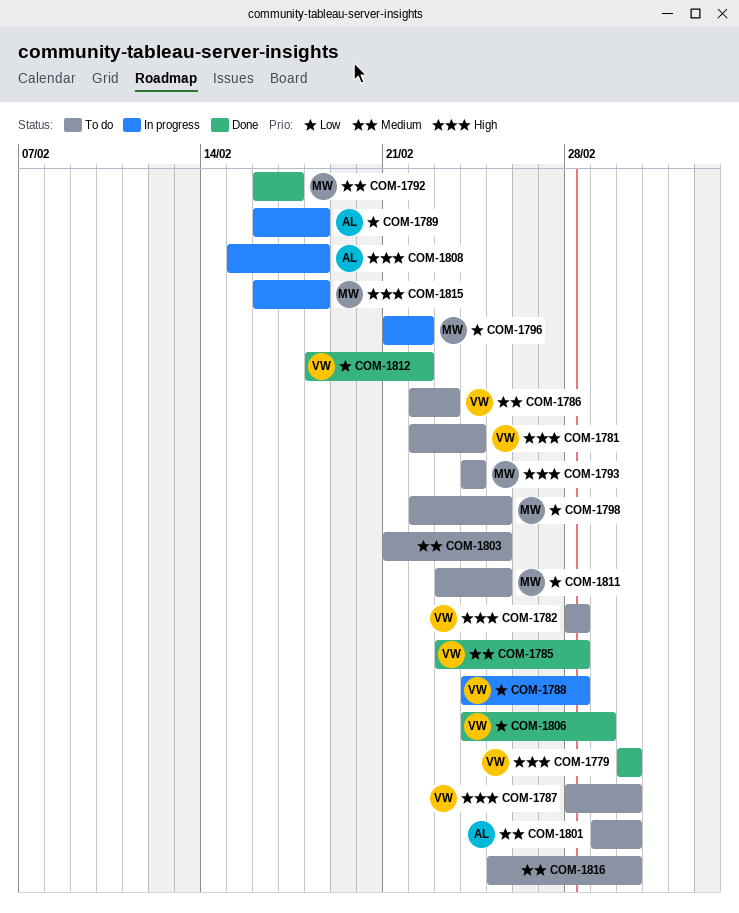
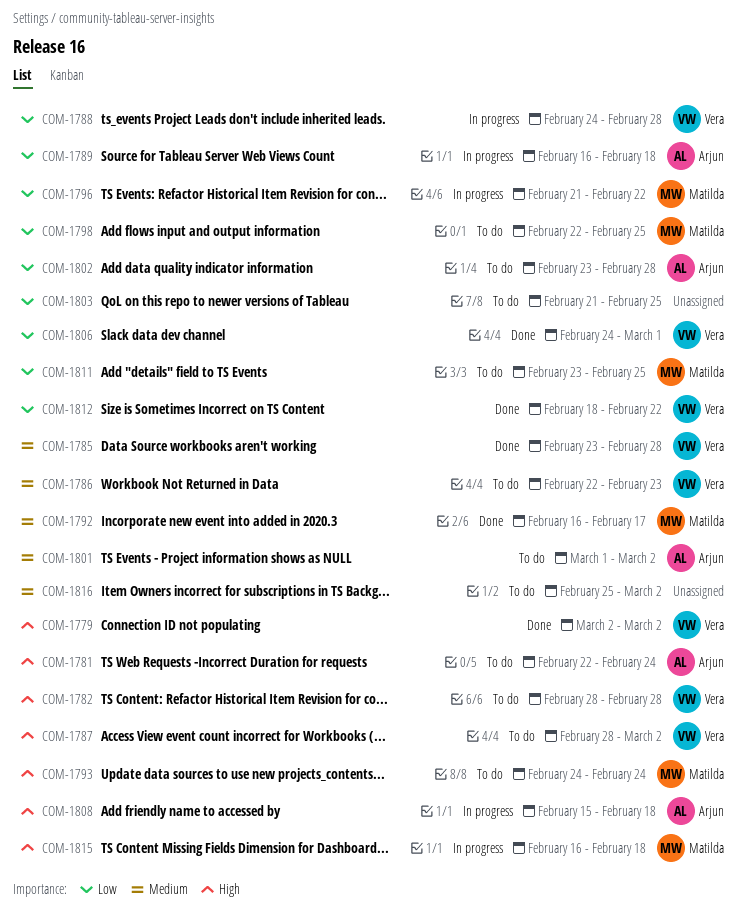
COM-1781, owner: Vera -> Arjun
COM-1802: none -> present
COM-1803, priority: Medium -> Low

